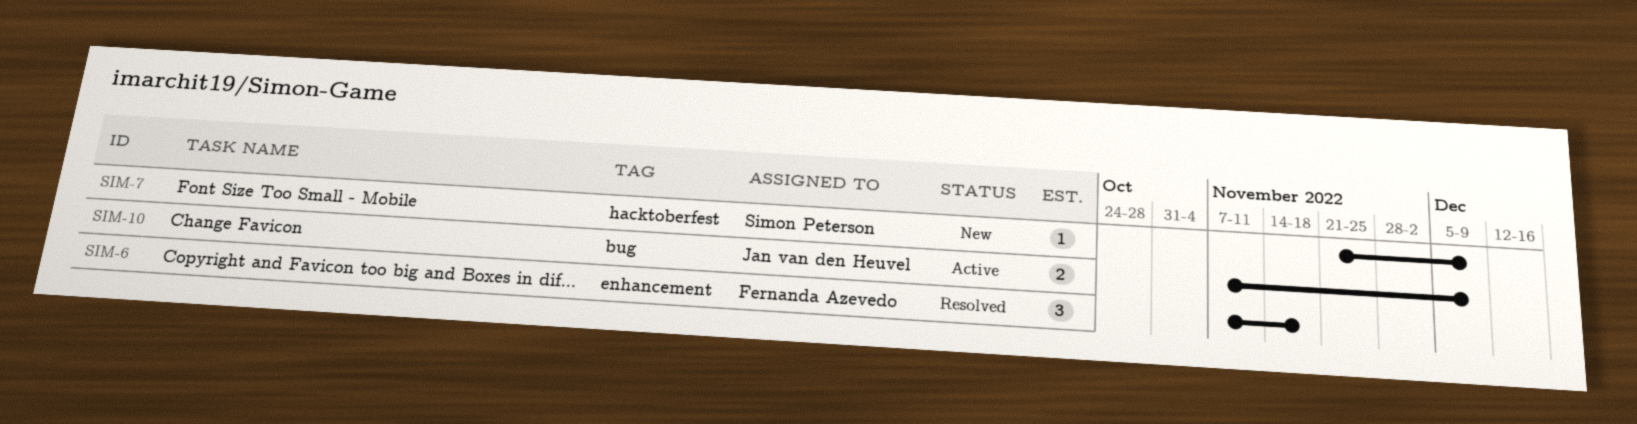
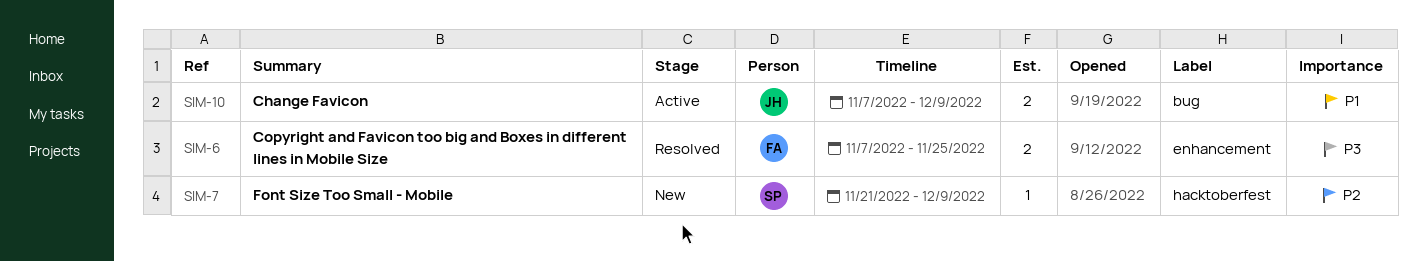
SIM-6, estimate: 3 -> 2
SIM-6, due: Nov 18 -> Nov 25

